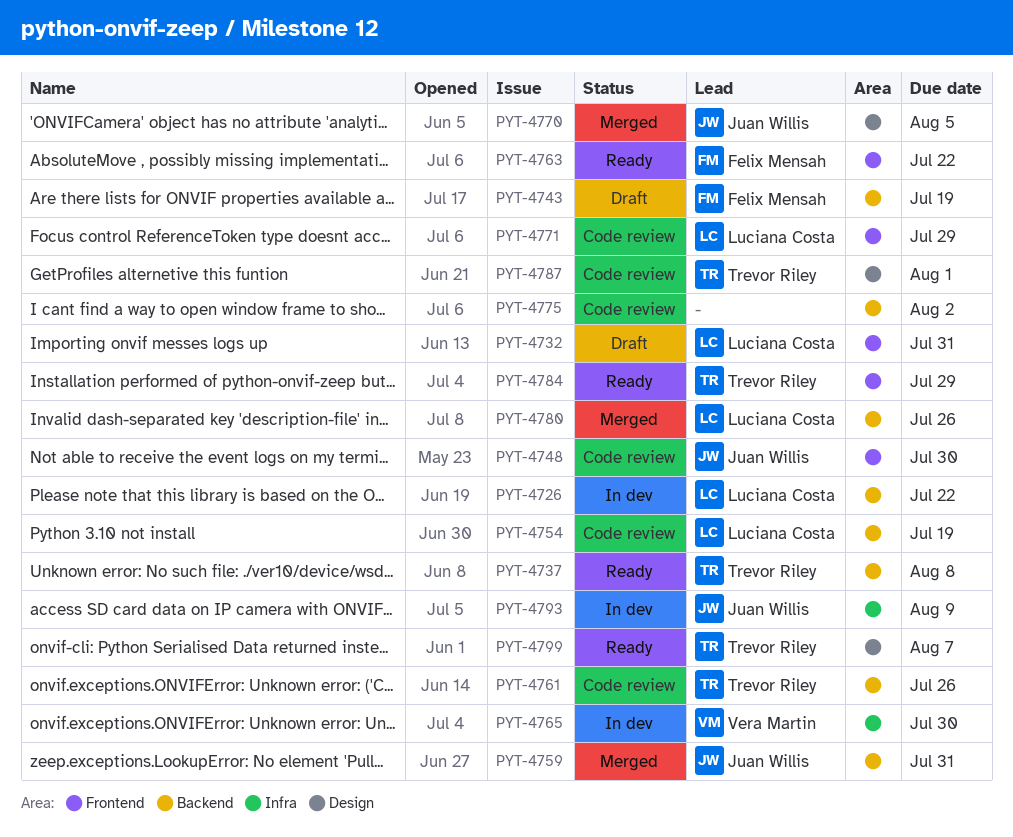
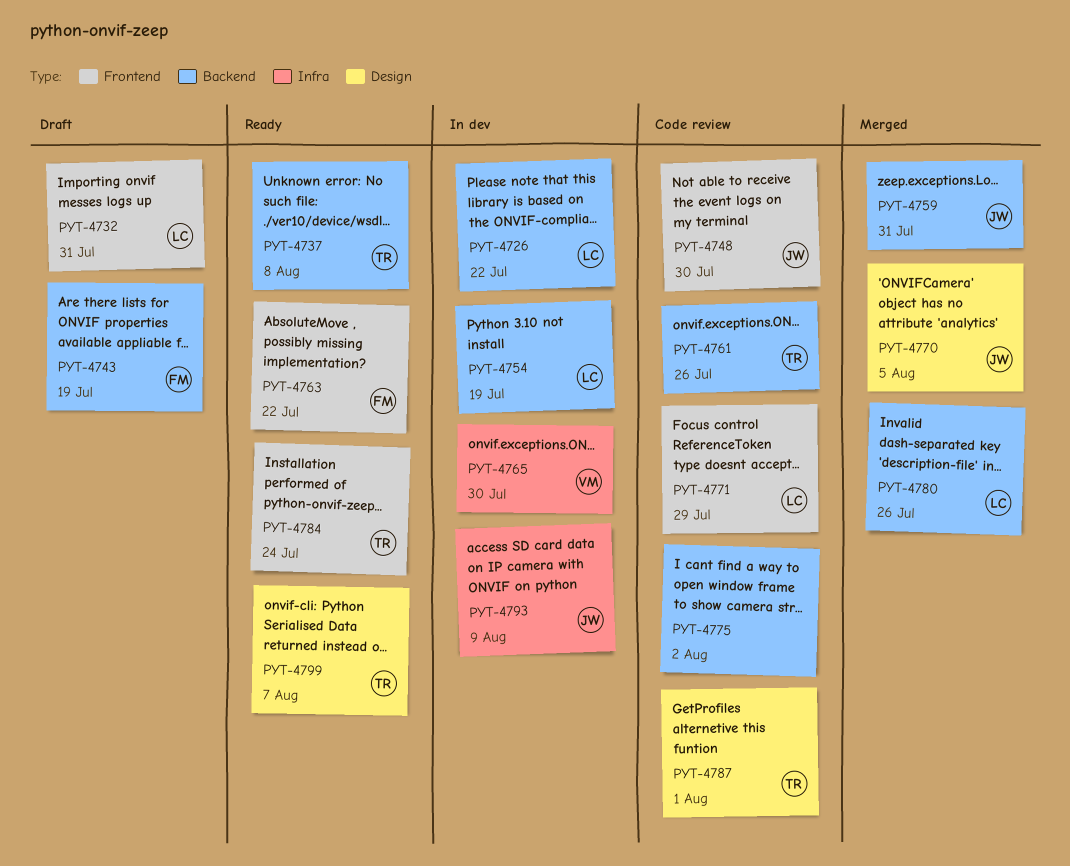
PYT-4754, status: Code review -> In dev
PYT-4784, due: Jul 29 -> Jul 24

